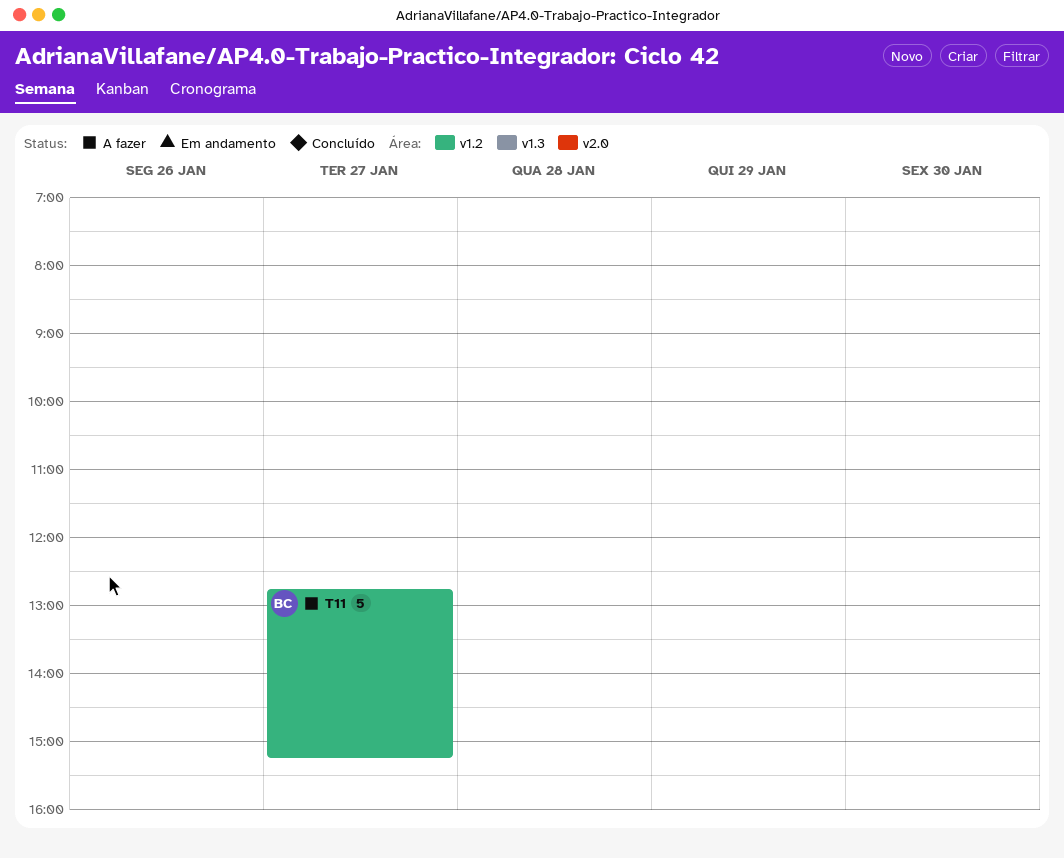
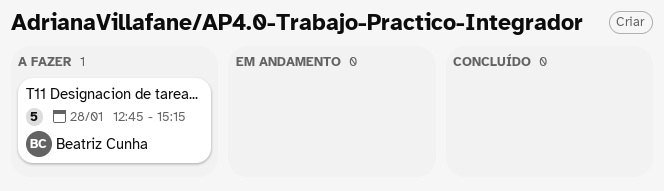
T11, day: Jan 27 -> Jan 28

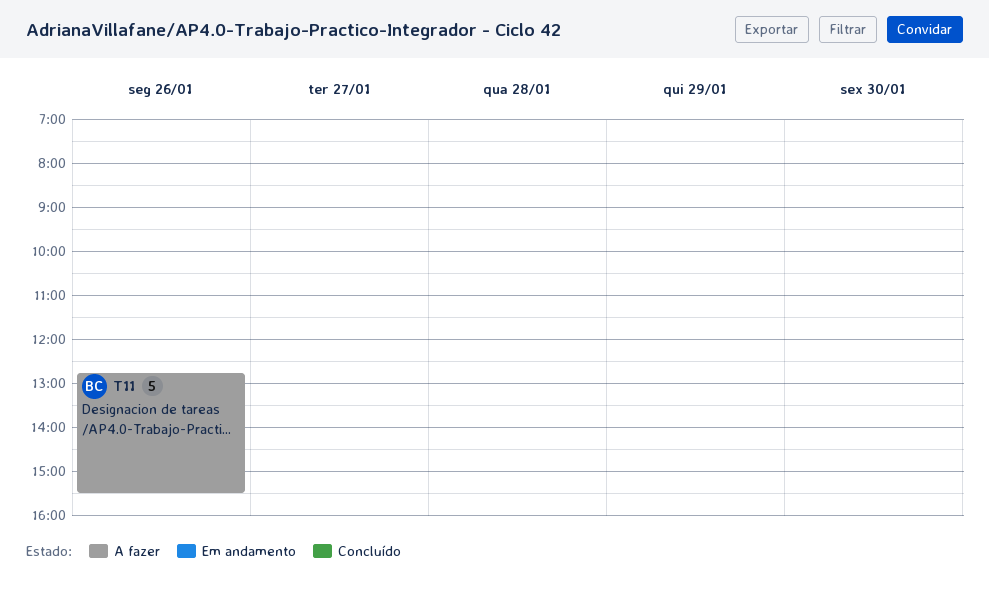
T11, day: Jan 28 -> Jan 26
T11, ends: 15:15 -> 15:30

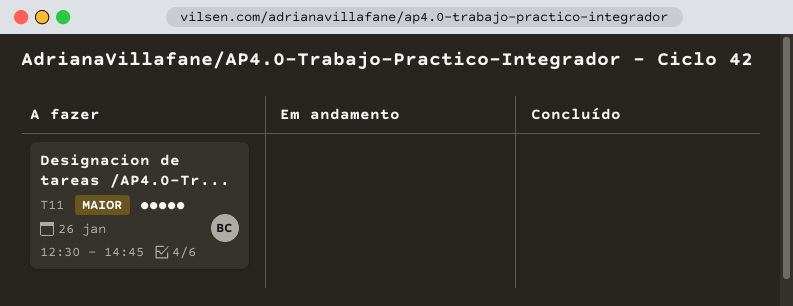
T11, begins: 12:45 -> 12:30
T11, ends: 15:30 -> 14:45

